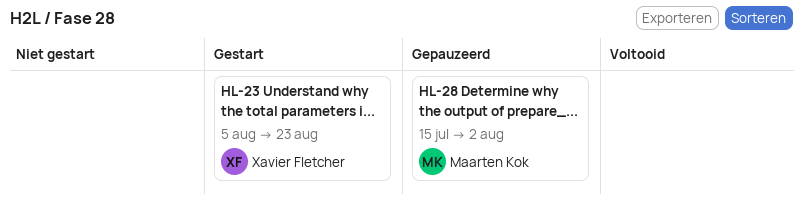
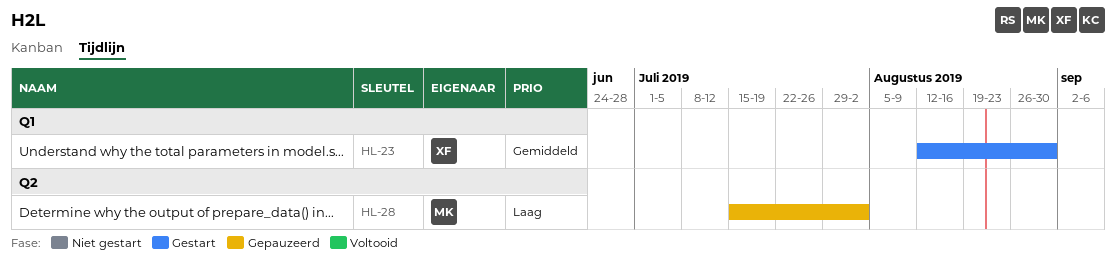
HL-23, start: Aug 5 -> Aug 12
HL-23, due: Aug 23 -> Aug 30

